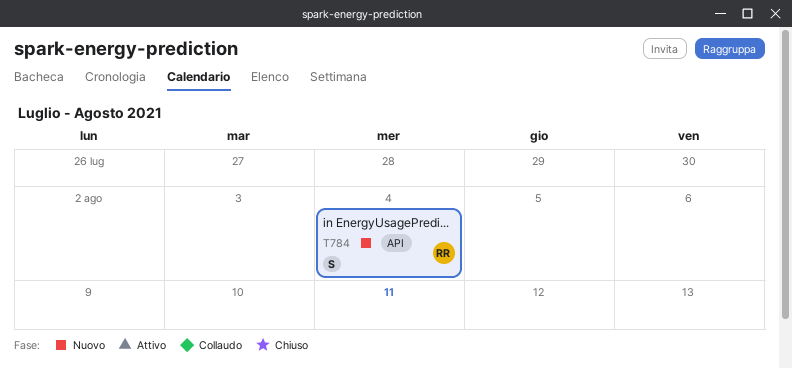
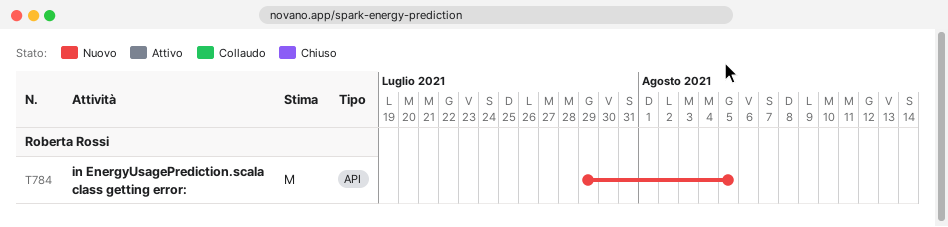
T784, estimate: S -> M
T784, due: Aug 4 -> Aug 5

